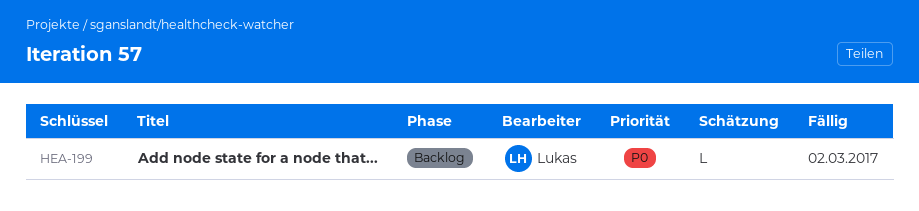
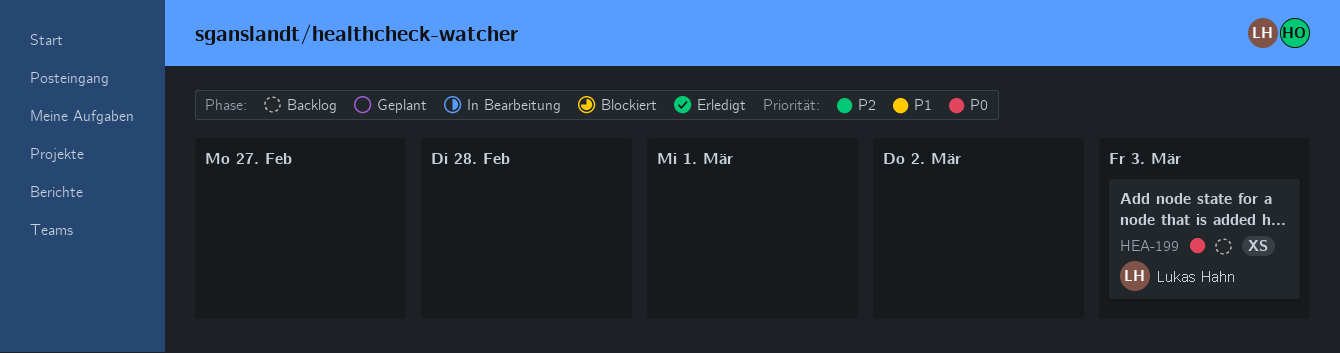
HEA-199, estimate: L -> XS
HEA-199, due: Mar 2 -> Mar 3

